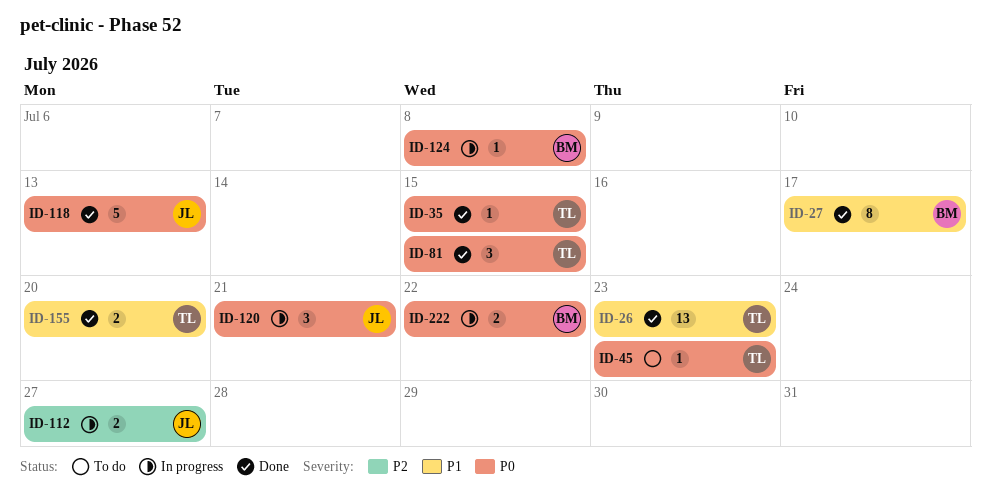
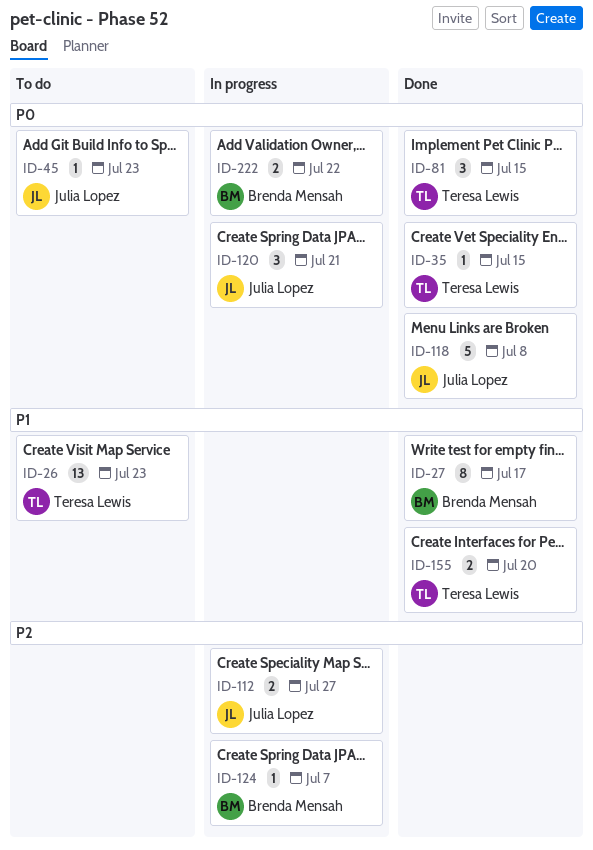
ID-26, status: Done -> To do
ID-45, owner: Teresa Lewis -> Julia Lopez
ID-118, due: Jul 13 -> Jul 8
ID-124, priority: P0 -> P2
ID-124, due: Jul 8 -> Jul 7

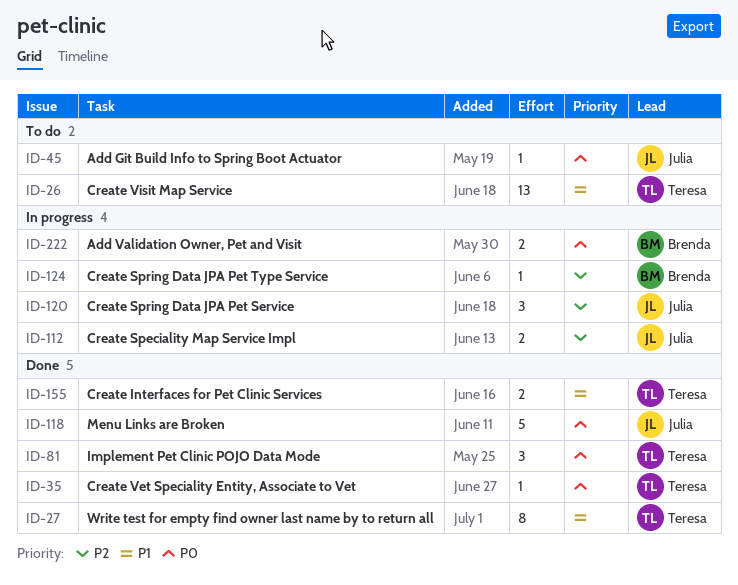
ID-27, owner: Brenda Mensah -> Teresa Lewis
ID-120, priority: P0 -> P2

